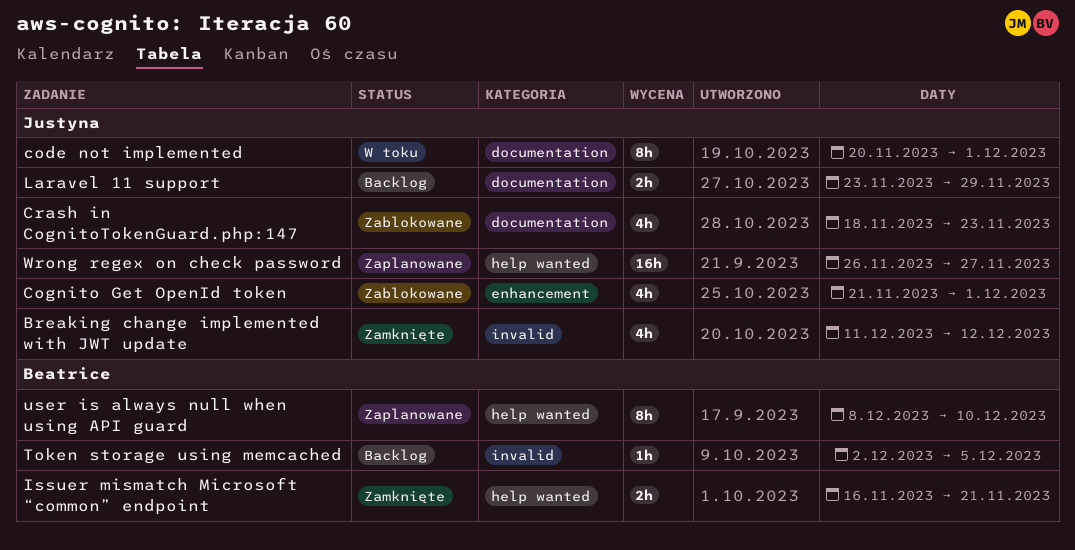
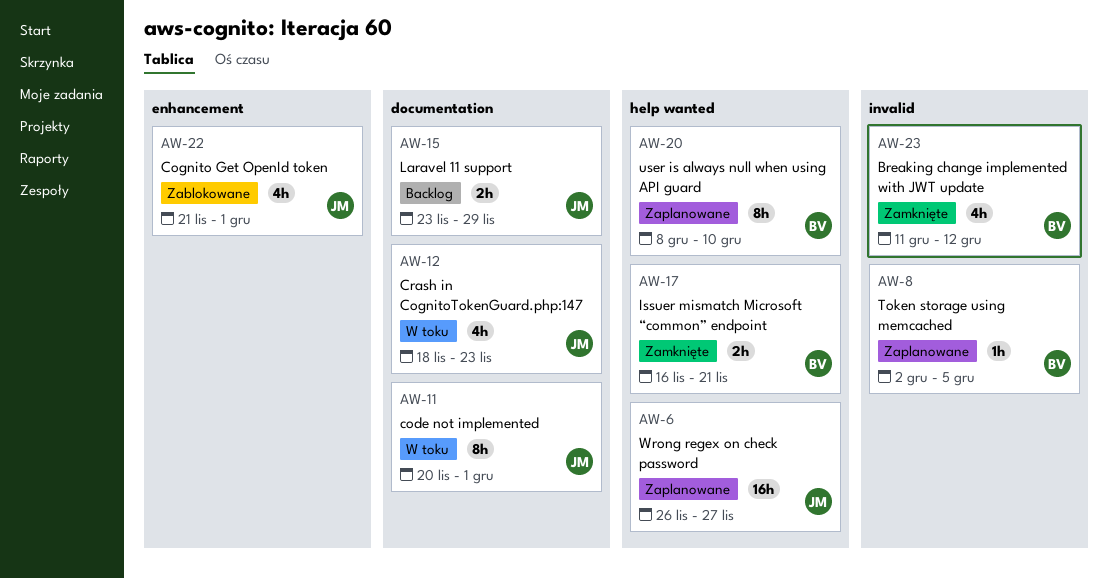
Breaking change implemented with JWT update, owner: Justyna -> Beatrice
Crash in CognitoTokenGuard.php:147, status: Zablokowane -> W toku
Token storage using memcached, status: Backlog -> Zaplanowane

